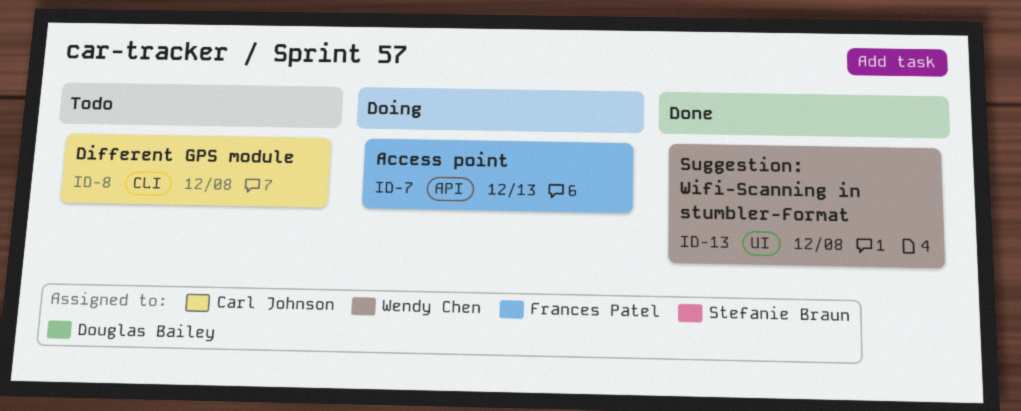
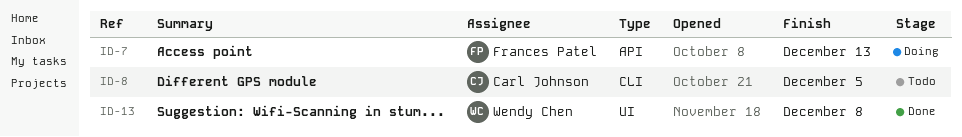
ID-8, due: Dec 8 -> Dec 5

